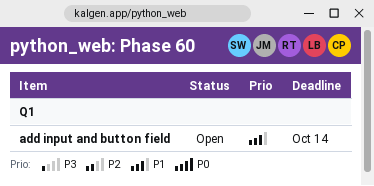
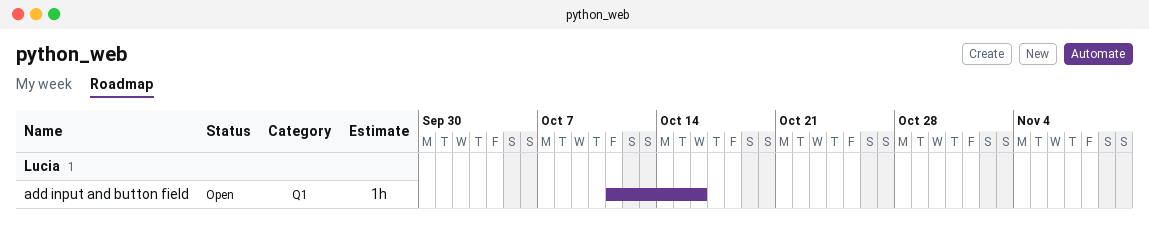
add input and button field, due: Oct 14 -> Oct 16

